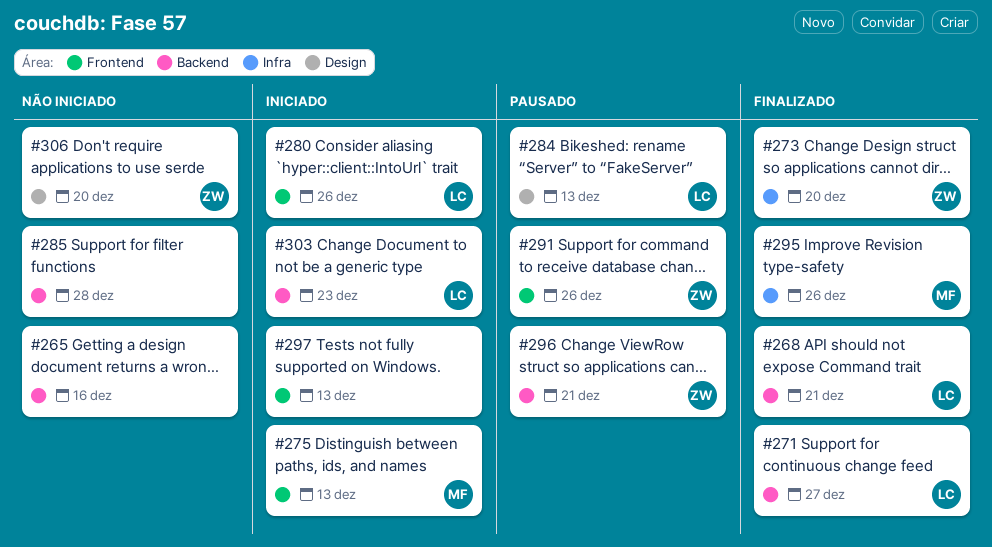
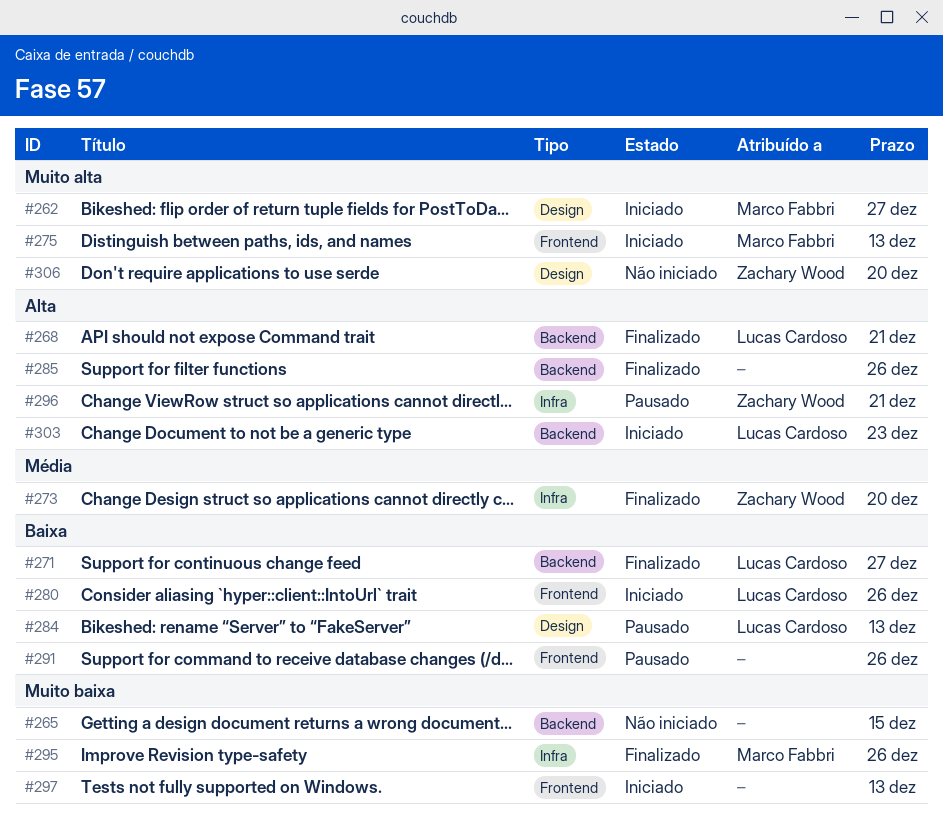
#262: none -> present
#265, due: Dec 16 -> Dec 15
#285, status: Não iniciado -> Finalizado
#285, due: Dec 28 -> Dec 26
#291, owner: Zachary Wood -> none
#296, label: Backend -> Infra

